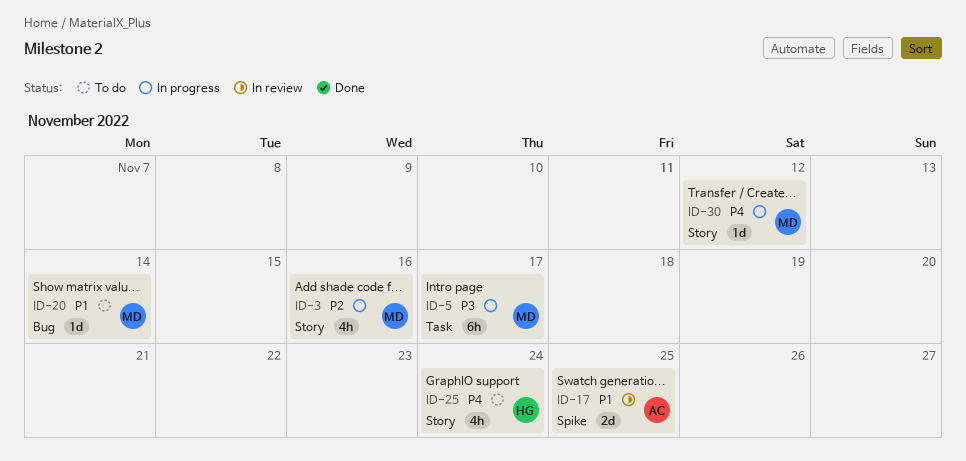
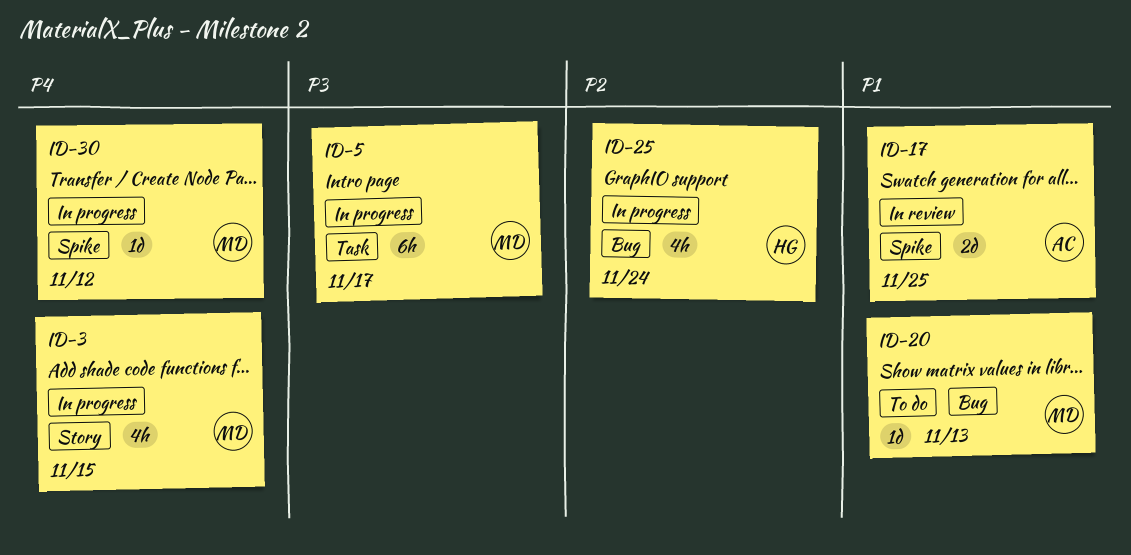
ID-3, priority: P2 -> P4
ID-3, due: Nov 16 -> Nov 15
ID-20, due: Nov 14 -> Nov 13
ID-25, status: To do -> In progress
ID-25, priority: P4 -> P2
ID-25, label: Story -> Bug
ID-30, label: Story -> Spike

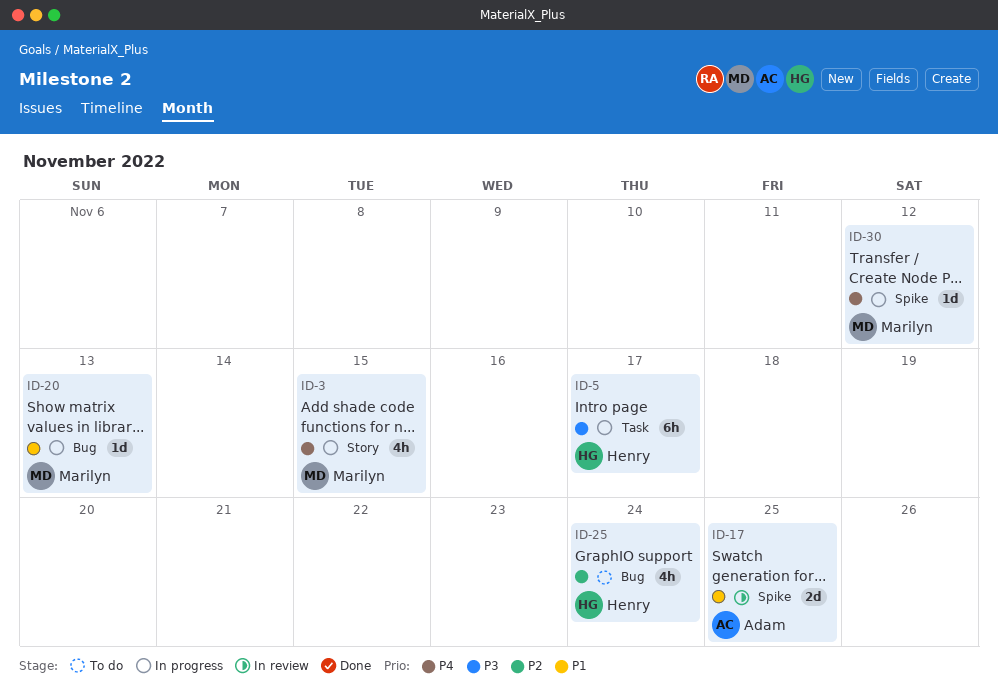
ID-5, owner: Marilyn -> Henry
ID-20, status: To do -> In progress
ID-25, status: In progress -> To do

